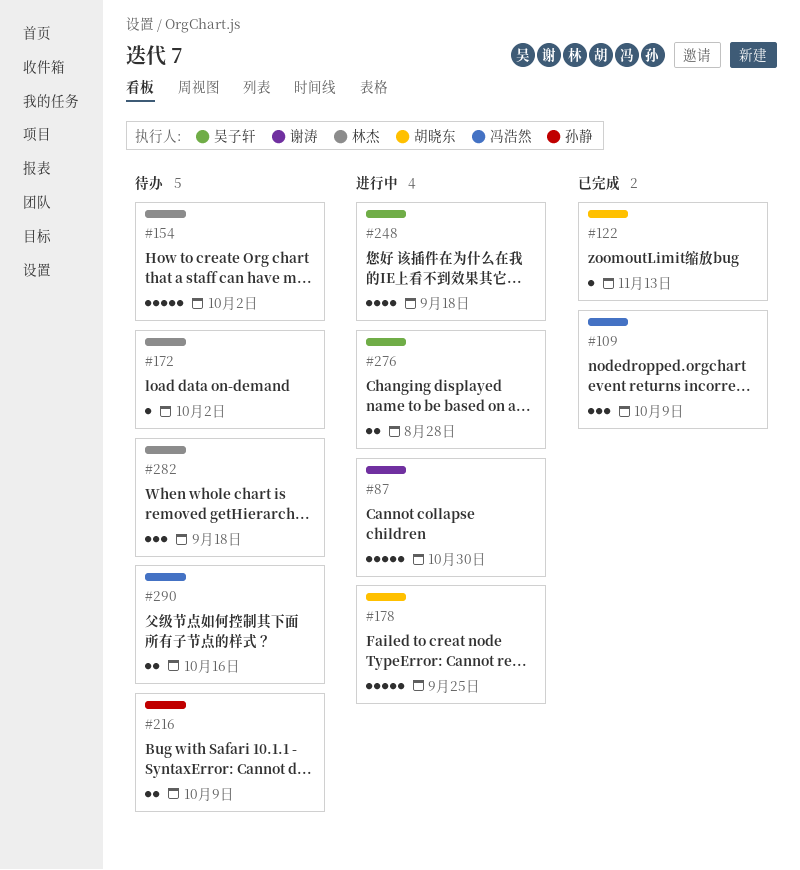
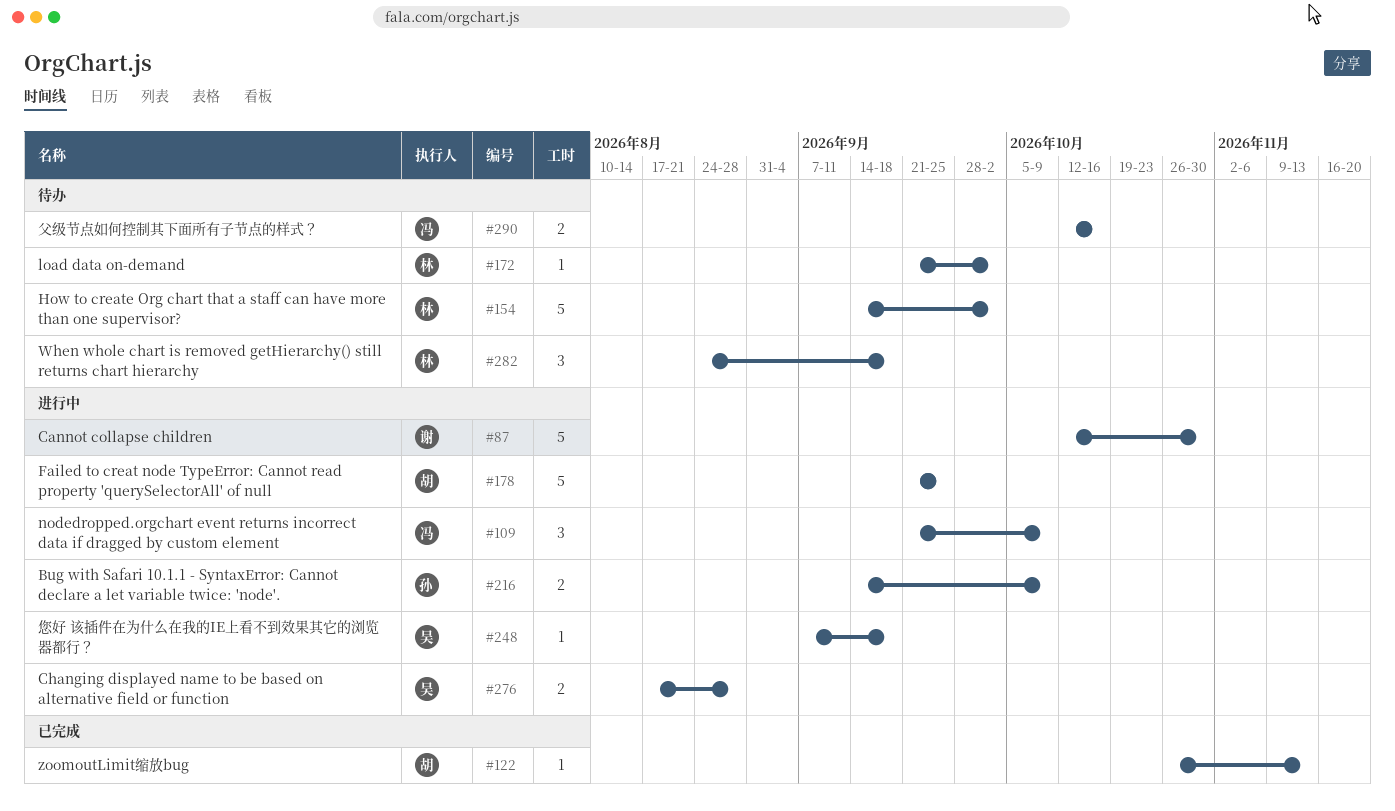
#109, status: 已完成 -> 进行中
#216, status: 待办 -> 进行中
#248, estimate: 4 -> 1

